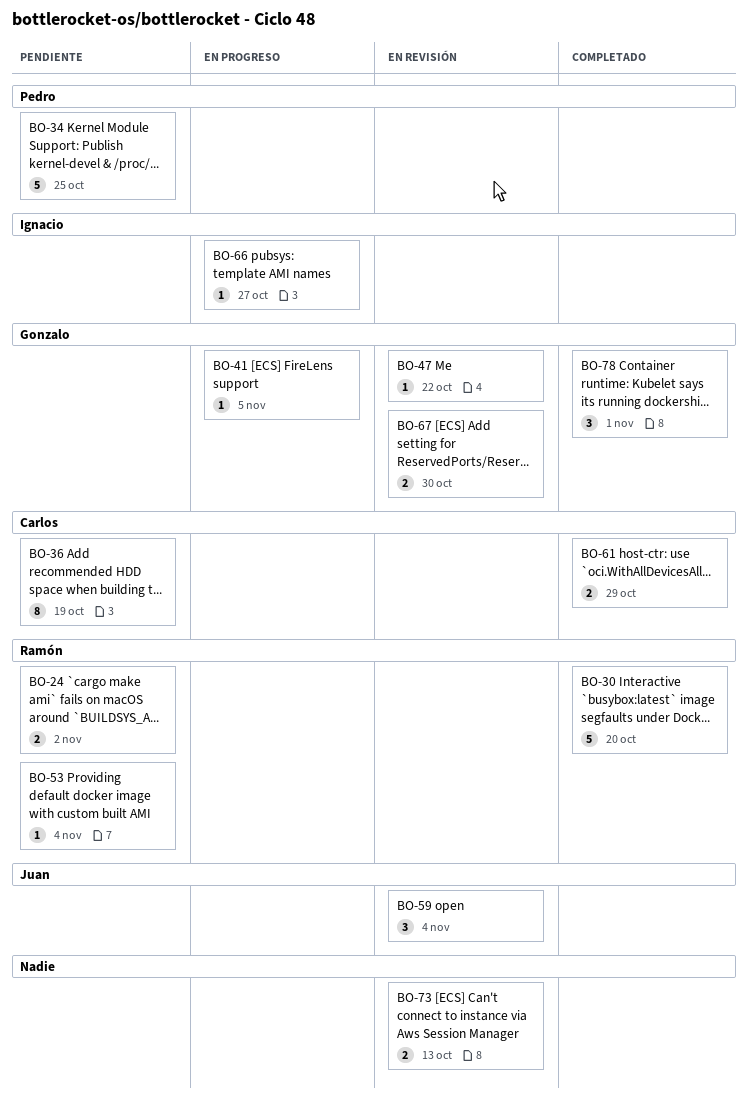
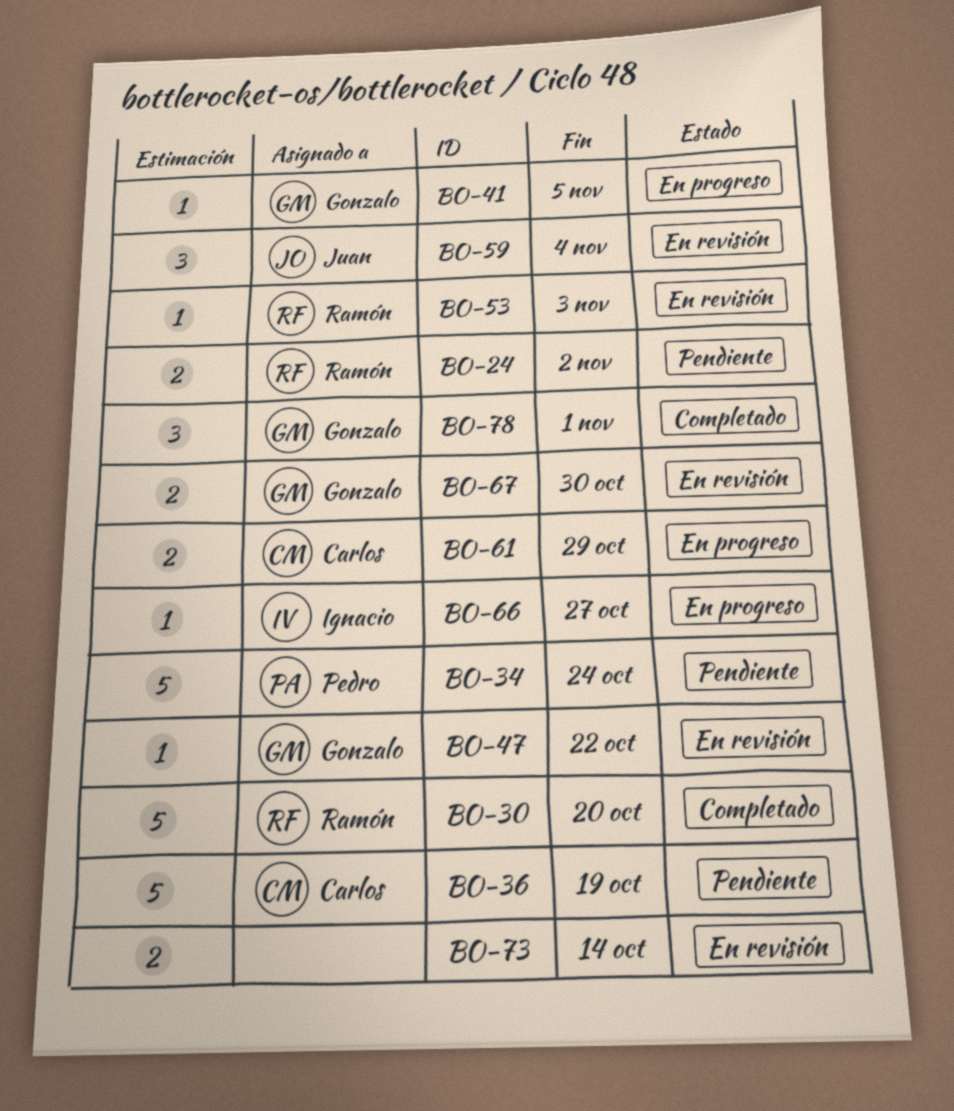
BO-34, due: Oct 25 -> Oct 24
BO-36, estimate: 8 -> 5
BO-53, status: Pendiente -> En revisión
BO-53, due: Nov 4 -> Nov 3
BO-61, status: Completado -> En progreso
BO-73, due: Oct 13 -> Oct 14

